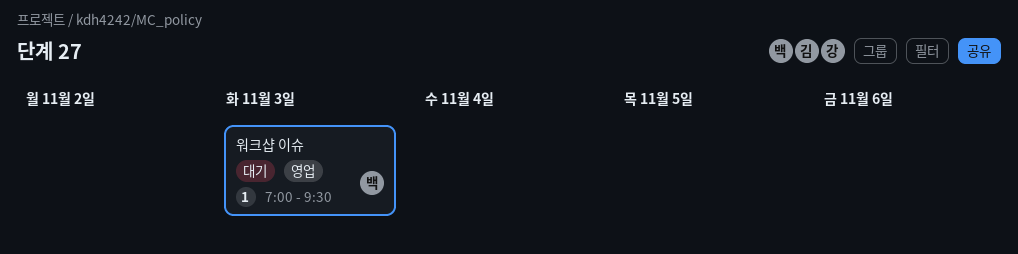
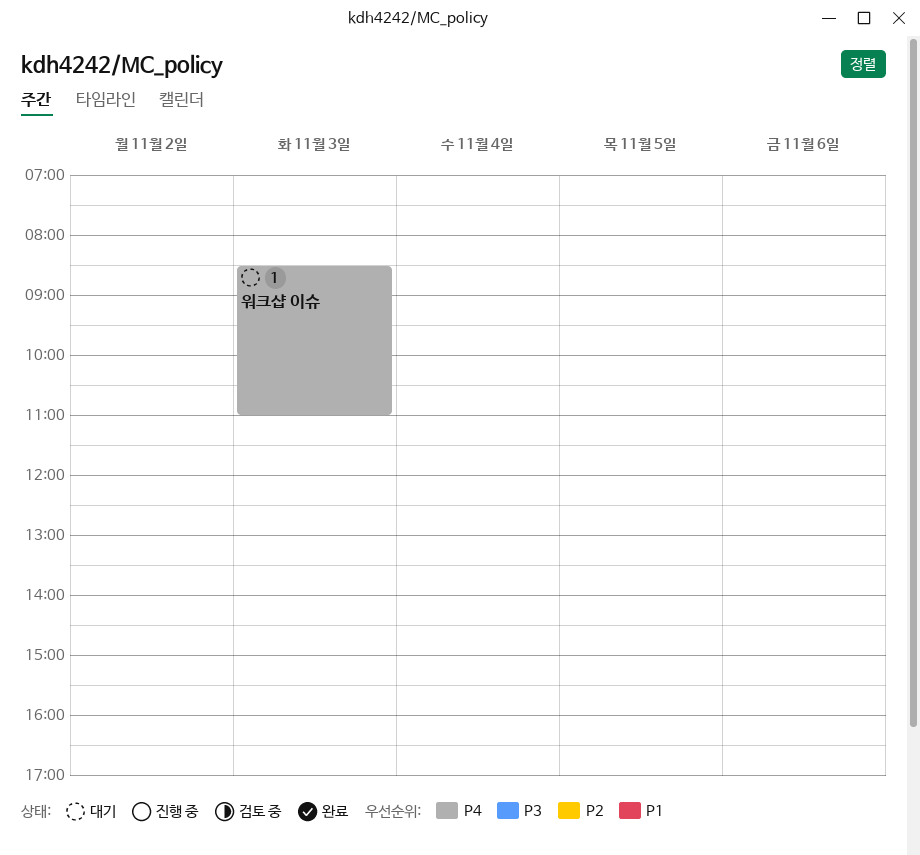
워크샵 이슈, begins: 07:00 -> 08:30
워크샵 이슈, ends: 09:30 -> 11:00

